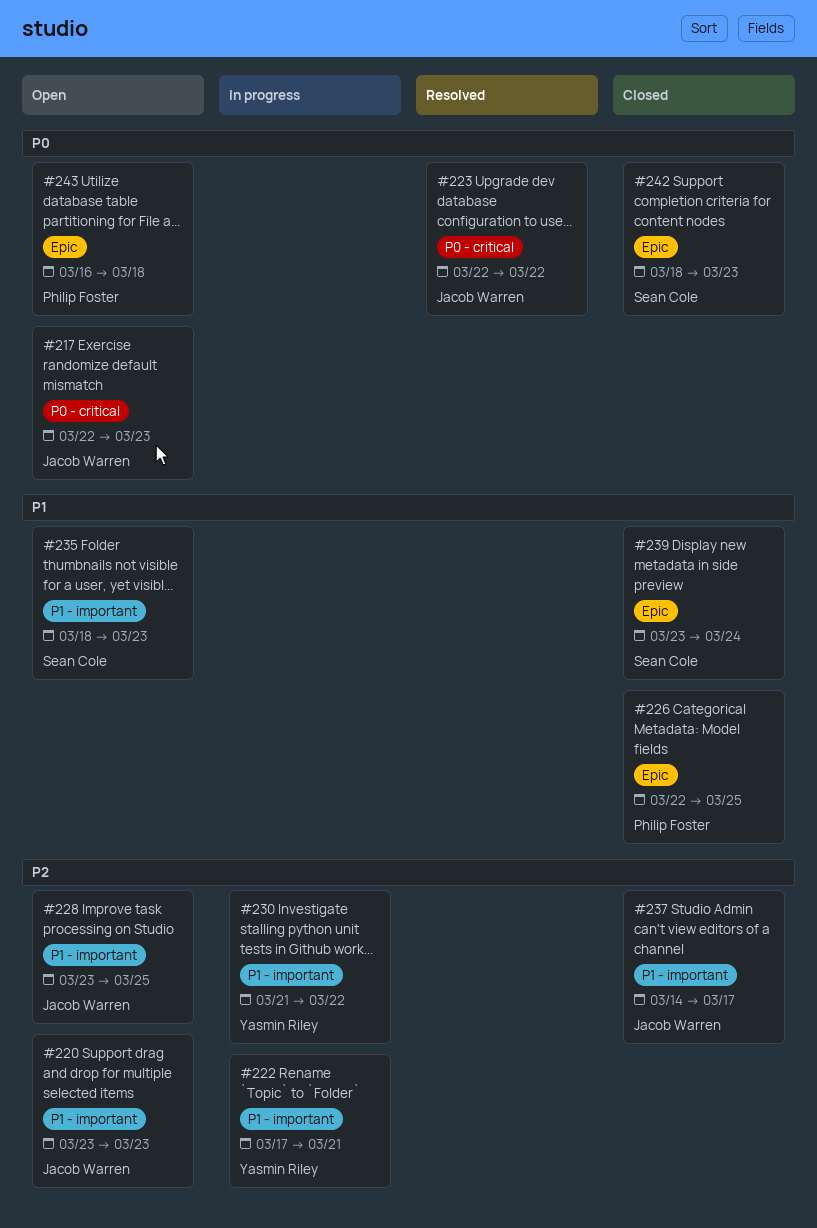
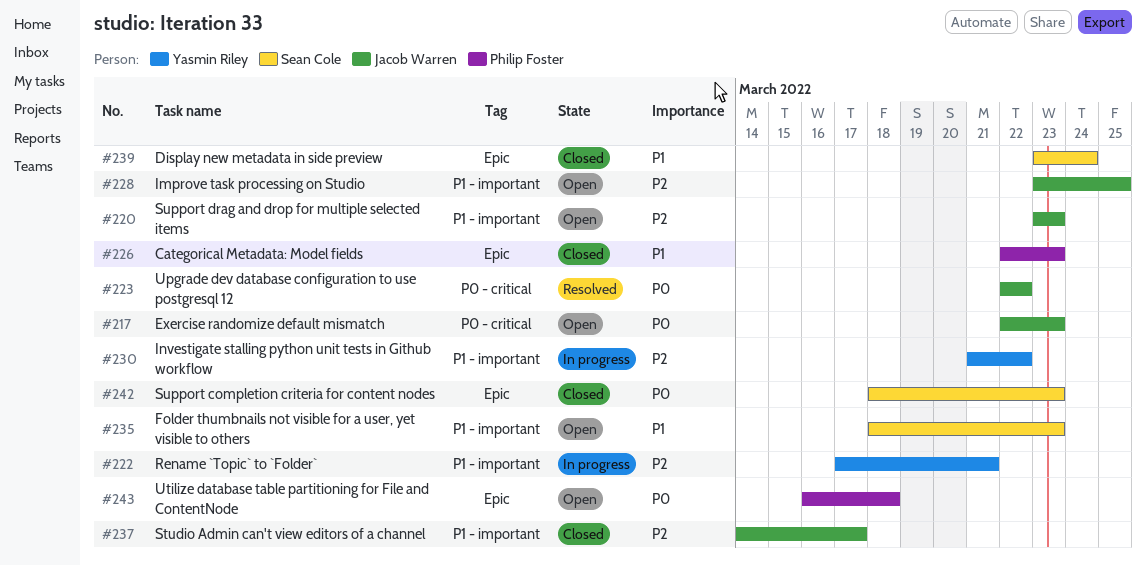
#226, due: Mar 25 -> Mar 23

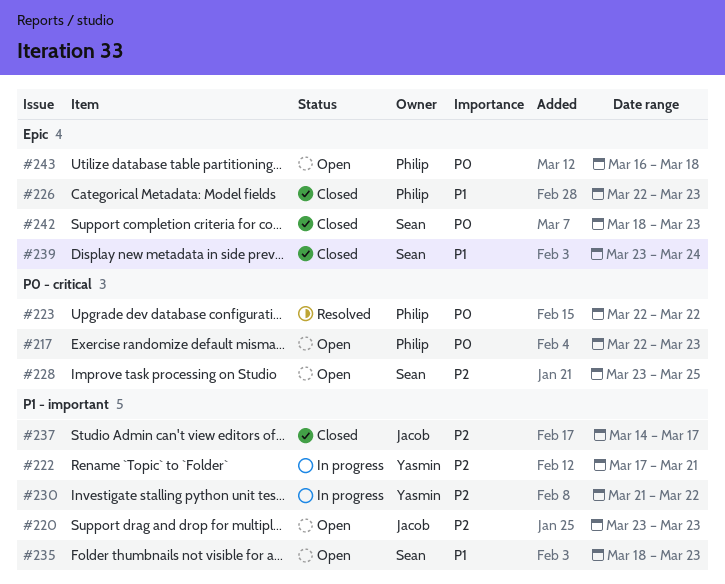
#217, owner: Jacob Warren -> Philip Foster
#223, owner: Jacob Warren -> Philip Foster
#228, owner: Jacob Warren -> Sean Cole
#228, label: P1 - important -> P0 - critical

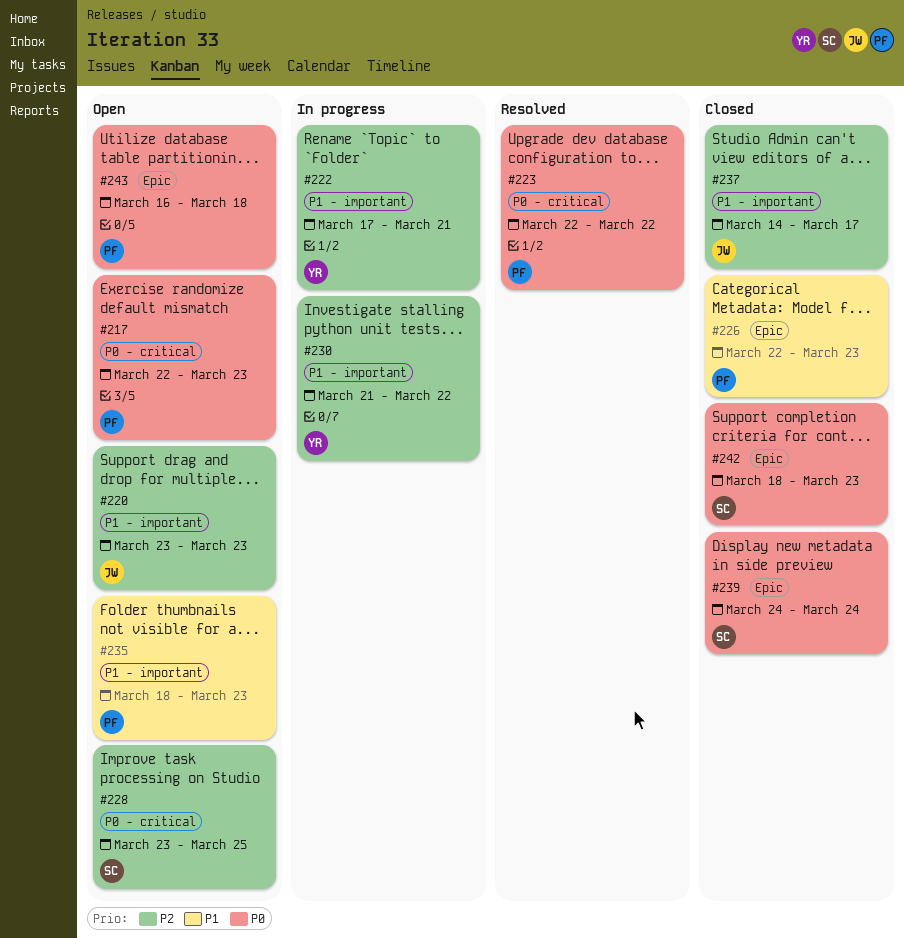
#235, owner: Sean -> Philip
#239, priority: P1 -> P0
#239, start: Mar 23 -> Mar 24

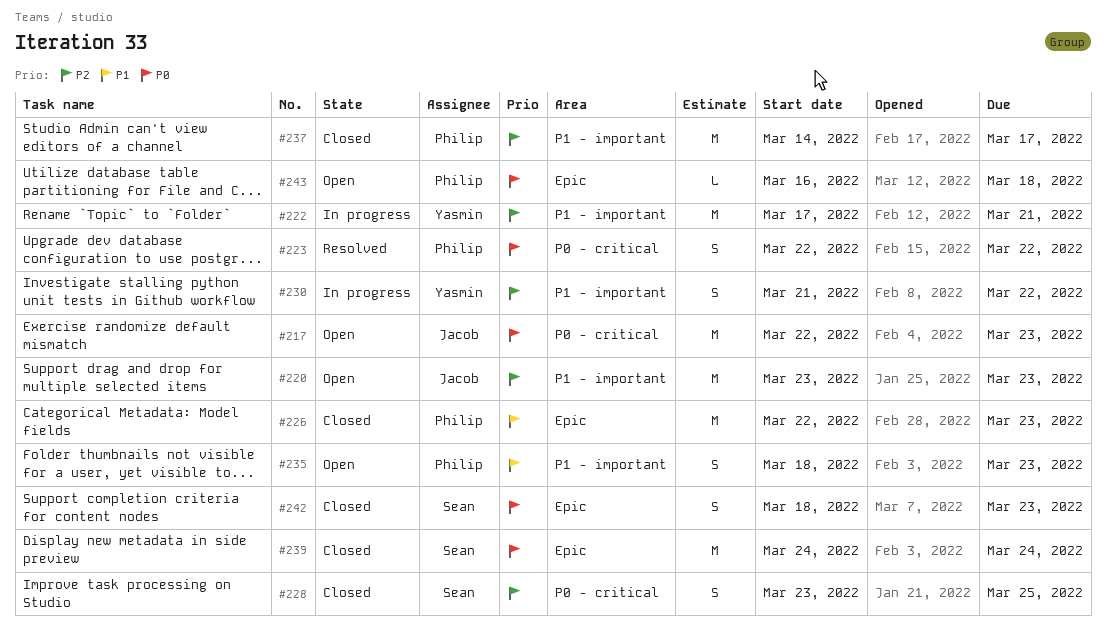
#217, owner: Philip -> Jacob
#228, status: Open -> Closed
#237, owner: Jacob -> Philip

